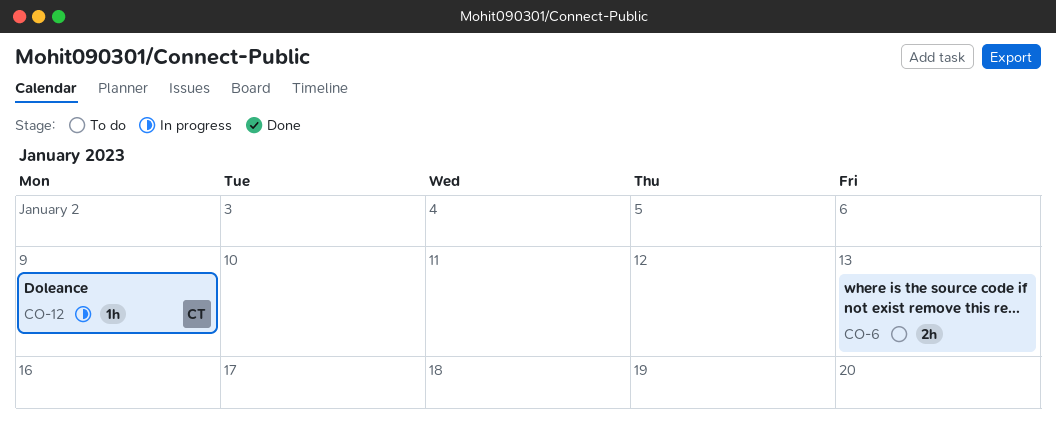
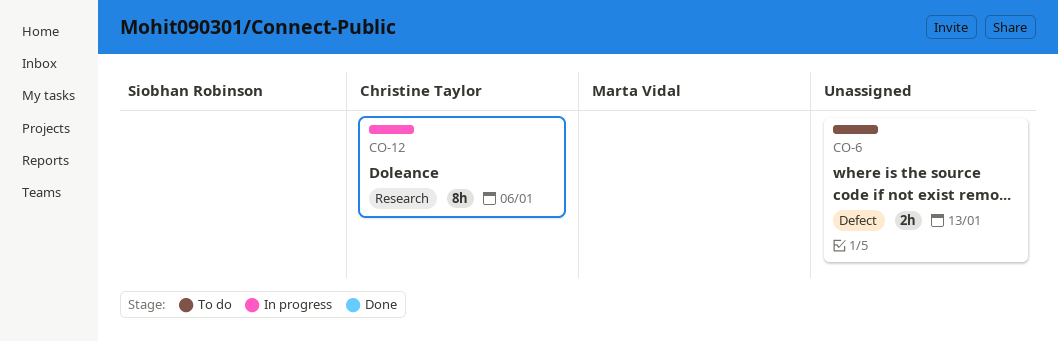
CO-12, estimate: 1h -> 8h
CO-12, due: Jan 9 -> Jan 6

